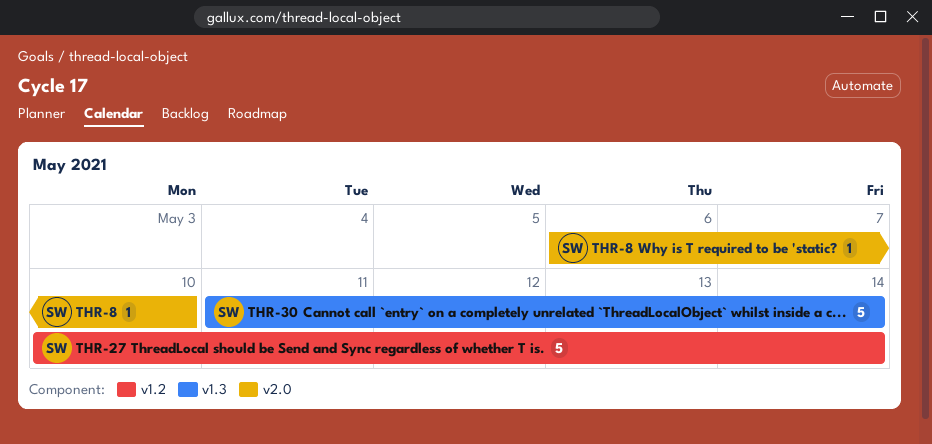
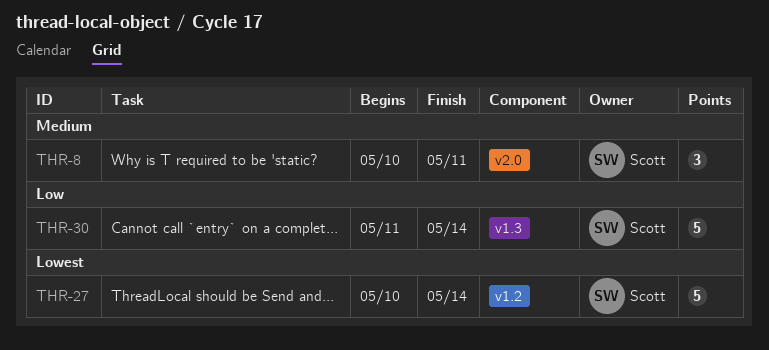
THR-8, estimate: 1 -> 3
THR-8, start: May 6 -> May 10
THR-8, due: May 10 -> May 11

